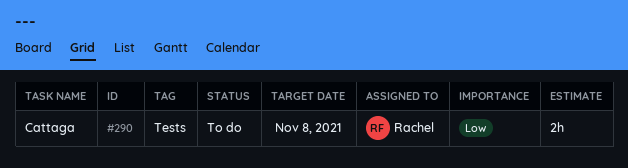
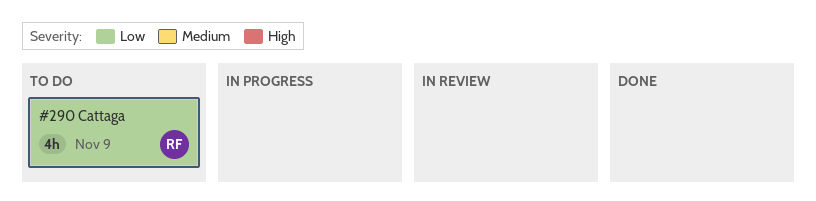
#290, estimate: 2h -> 4h
#290, due: Nov 8 -> Nov 9

